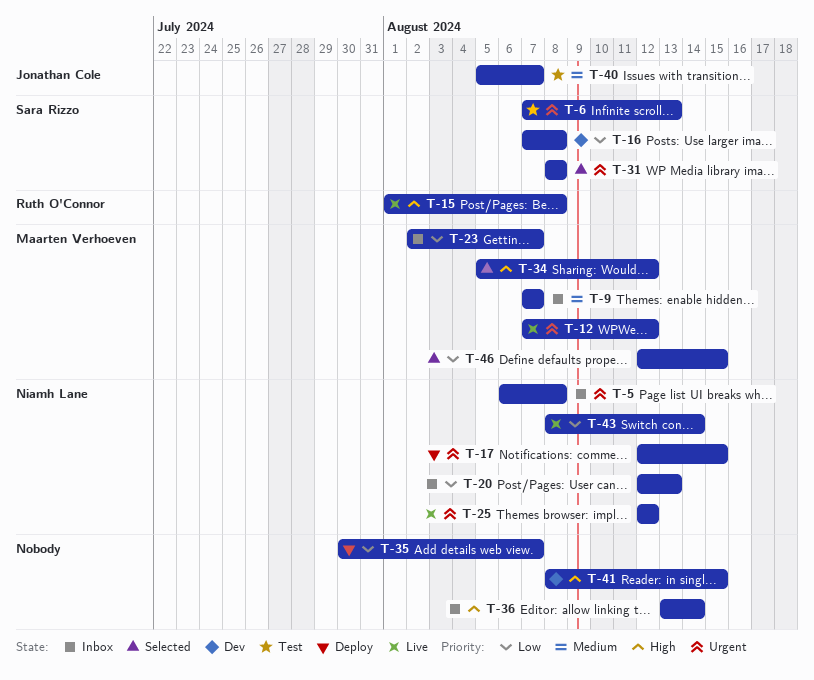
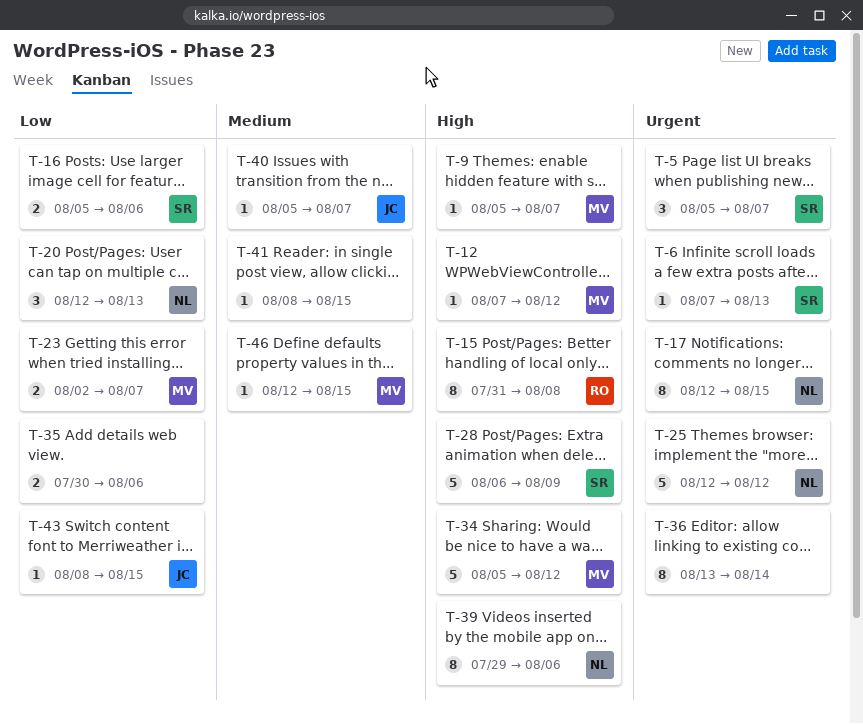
T-5, owner: Niamh Lane -> Sara Rizzo
T-5, start: Aug 6 -> Aug 5
T-5, due: Aug 8 -> Aug 7
T-9, priority: Medium -> High
T-9, start: Aug 7 -> Aug 5
T-12, priority: Urgent -> High
T-15, start: Aug 1 -> Jul 31
T-16, start: Aug 7 -> Aug 5
T-16, due: Aug 8 -> Aug 6
T-28: none -> present
T-31: present -> none
T-35, due: Aug 7 -> Aug 6
T-36, priority: High -> Urgent
T-39: none -> present
T-41, priority: High -> Medium
T-43, owner: Niamh Lane -> Jonathan Cole
T-43, due: Aug 14 -> Aug 15
T-46, priority: Low -> Medium

